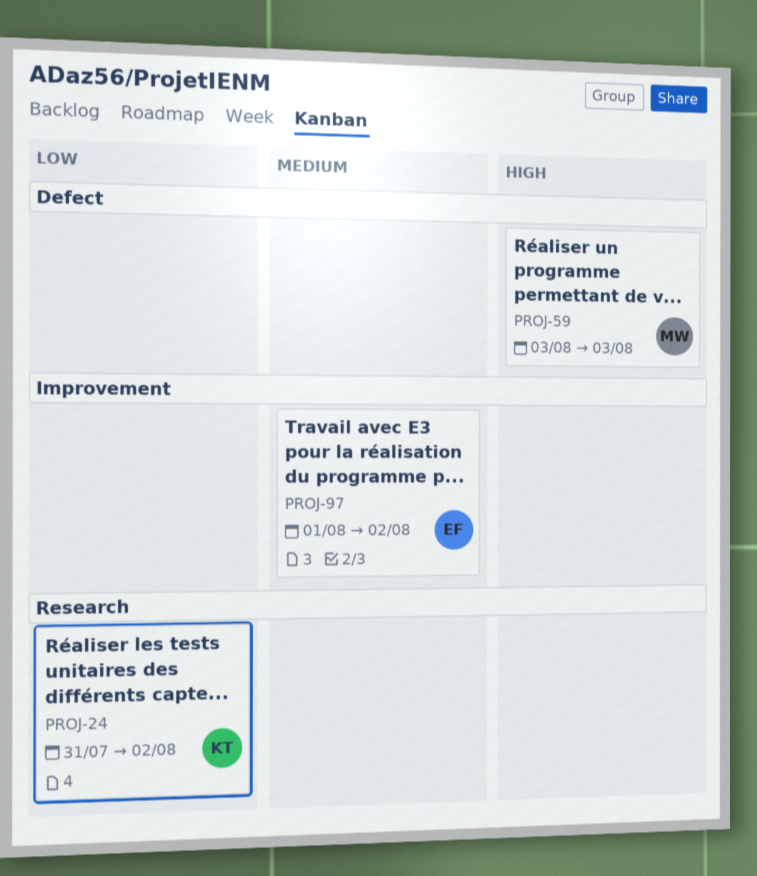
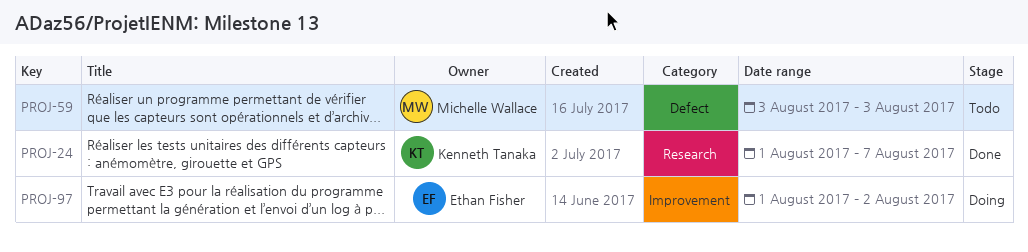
PROJ-24, start: Jul 31 -> Aug 1
PROJ-24, due: Aug 2 -> Aug 7

